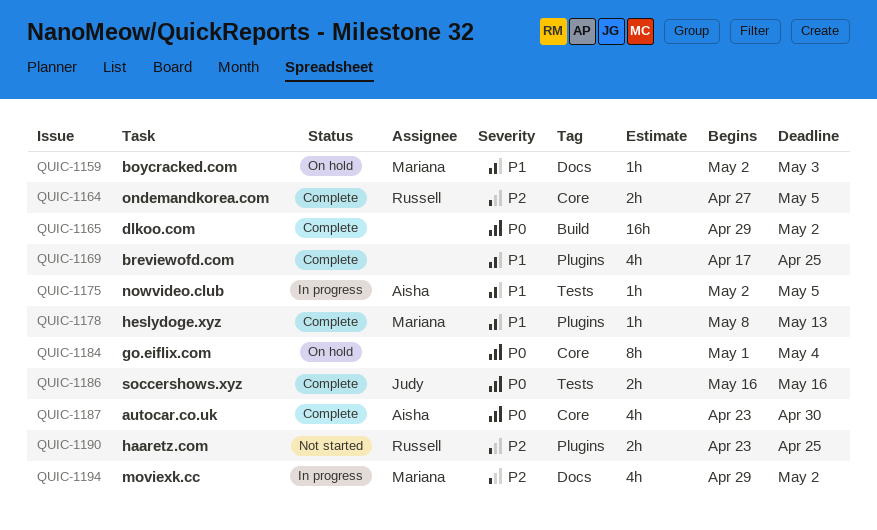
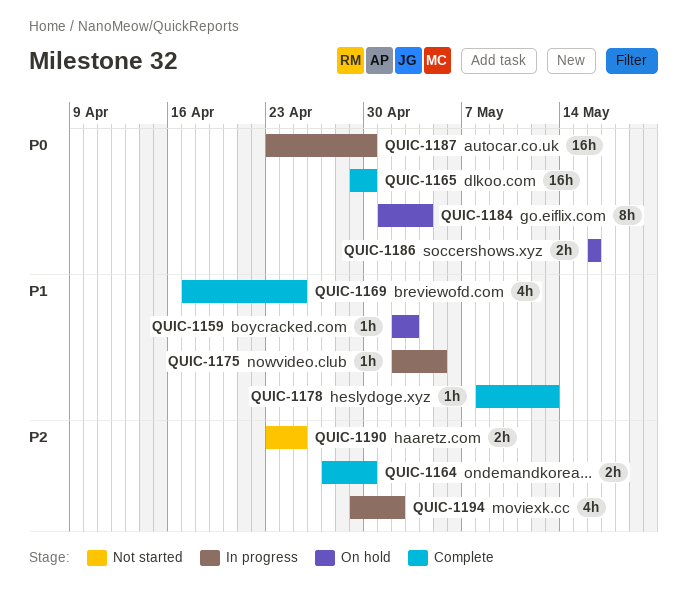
QUIC-1164, due: May 5 -> Apr 30
QUIC-1165, due: May 2 -> Apr 30
QUIC-1186, status: Complete -> On hold
QUIC-1187, status: Complete -> In progress
QUIC-1187, estimate: 4h -> 16h

